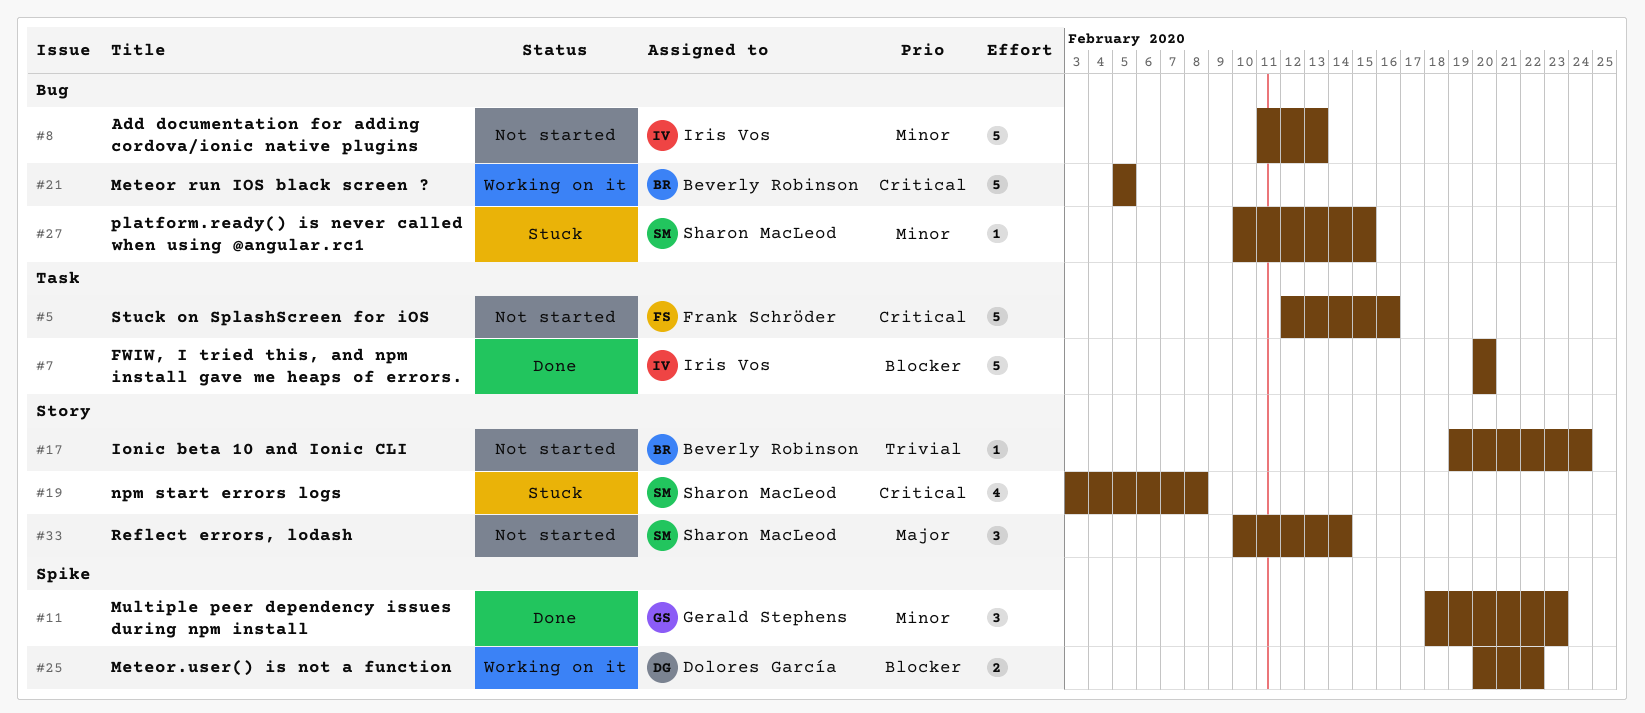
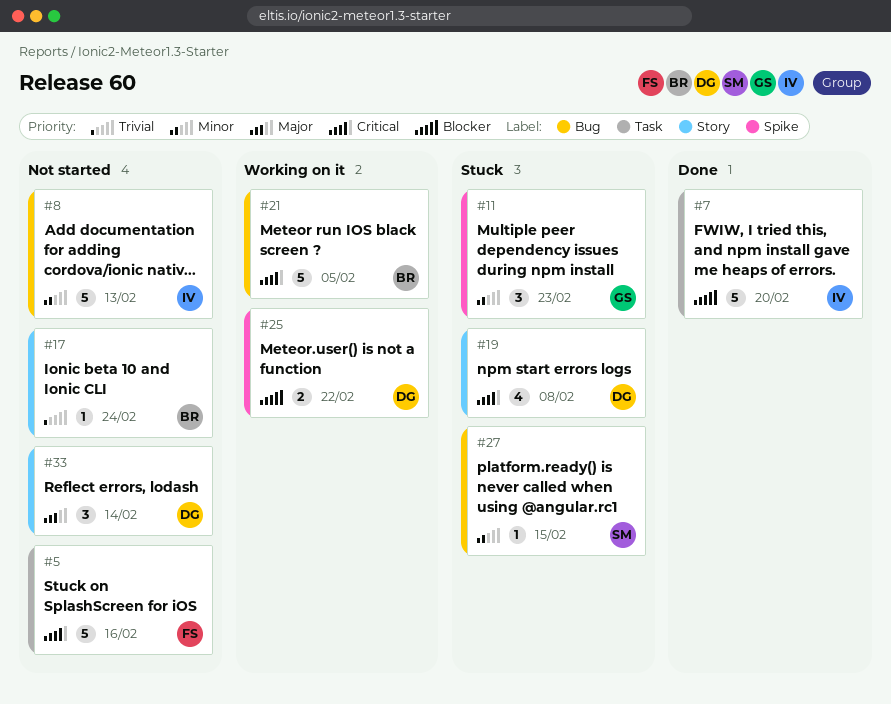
#11, status: Done -> Stuck
#19, owner: Sharon MacLeod -> Dolores García
#33, owner: Sharon MacLeod -> Dolores García

